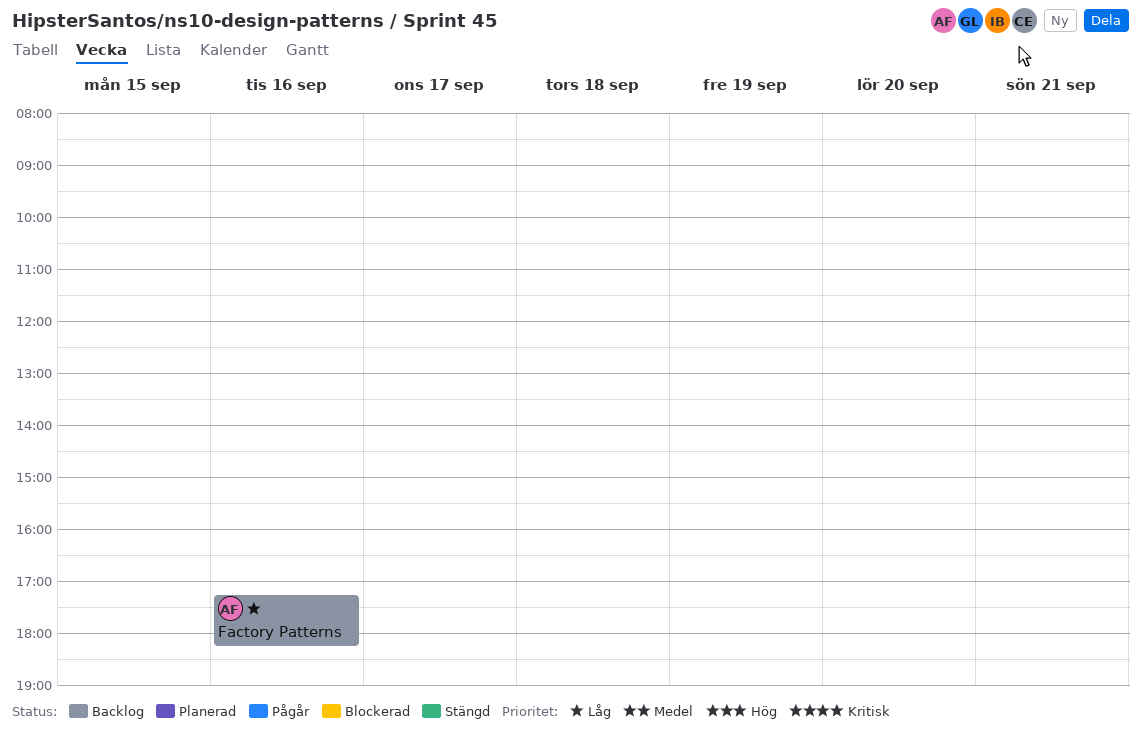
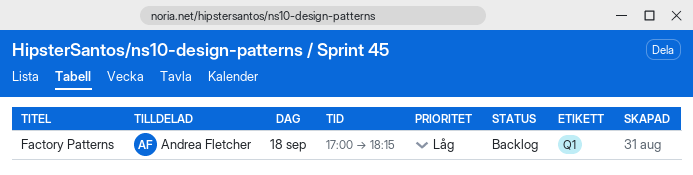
Factory Patterns, day: Sep 16 -> Sep 18
Factory Patterns, begins: 17:15 -> 17:00

